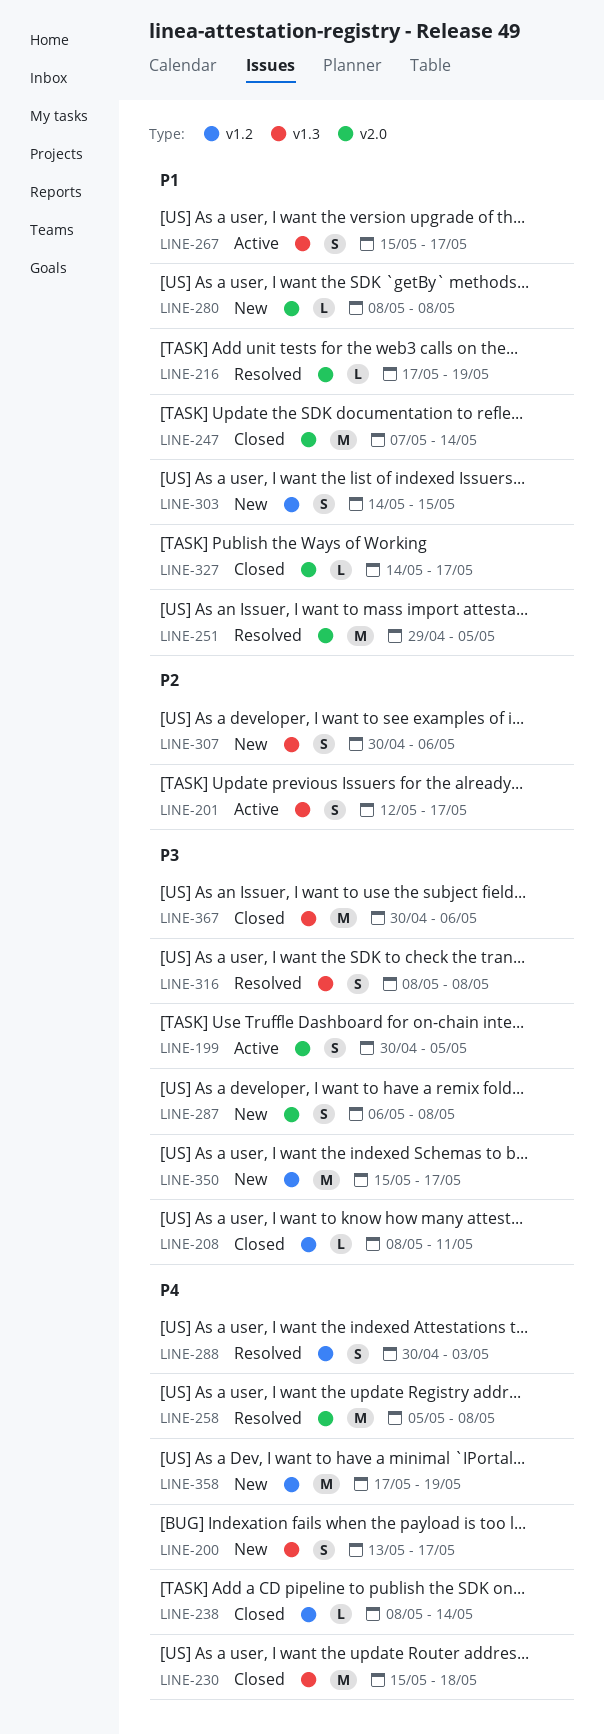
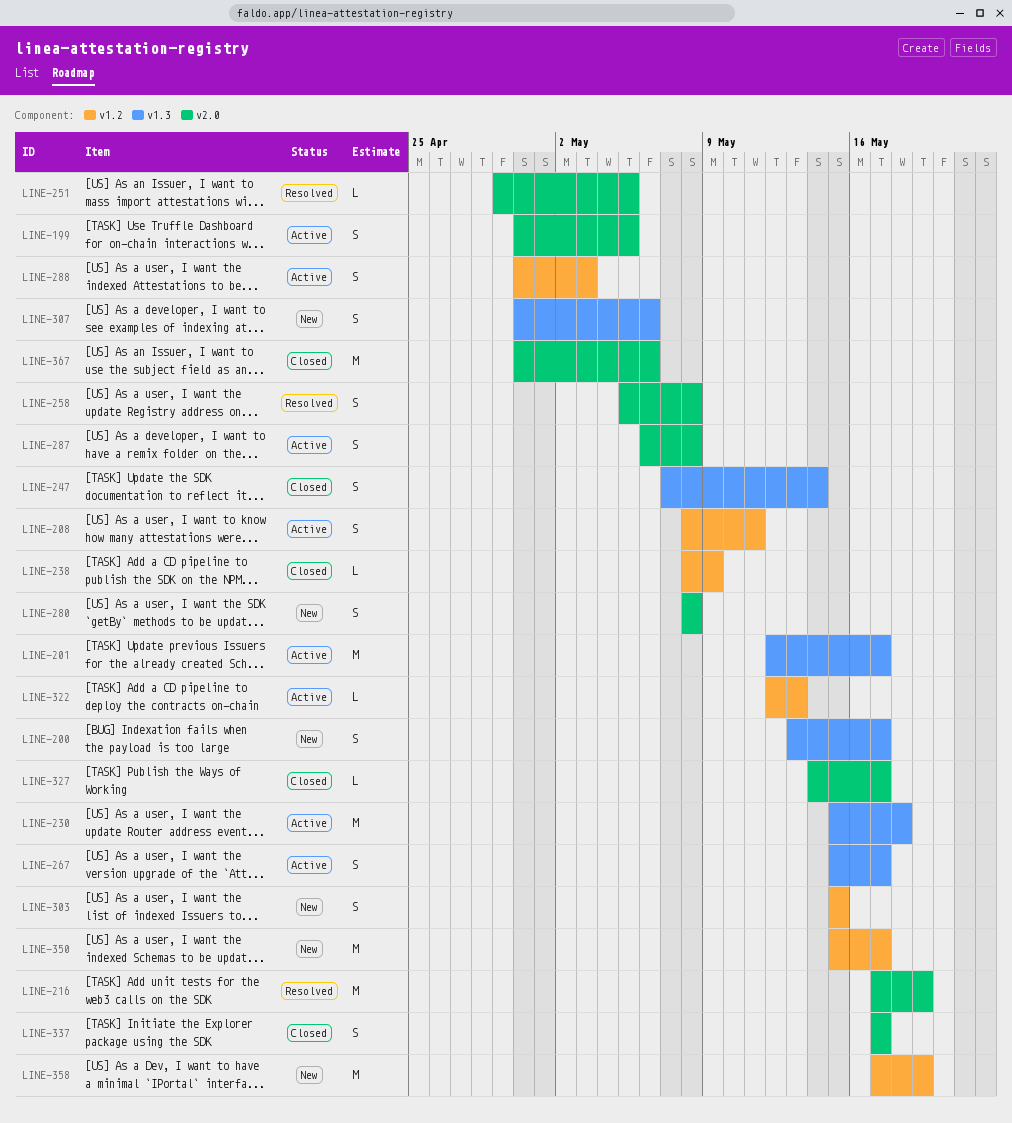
LINE-201, estimate: S -> M
LINE-208, status: Closed -> Active
LINE-208, estimate: L -> S
LINE-216, estimate: L -> M
LINE-230, status: Closed -> Active
LINE-238, due: May 14 -> May 9
LINE-247, label: v2.0 -> v1.3
LINE-247, estimate: M -> S
LINE-251, estimate: M -> L
LINE-258, estimate: M -> S
LINE-280, estimate: L -> S
LINE-287, status: New -> Active
LINE-288, status: Resolved -> Active
LINE-303, start: May 14 -> May 15
LINE-316: present -> none
LINE-322: none -> present
LINE-337: none -> present
LINE-367, label: v1.3 -> v2.0

